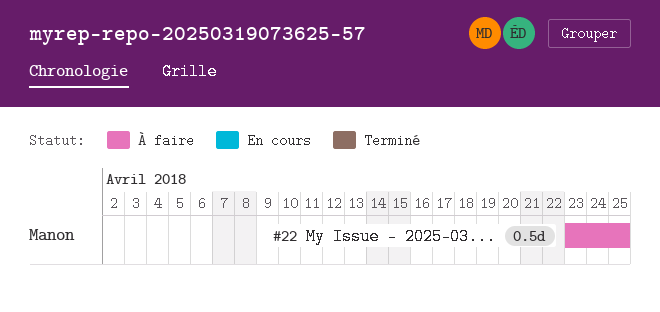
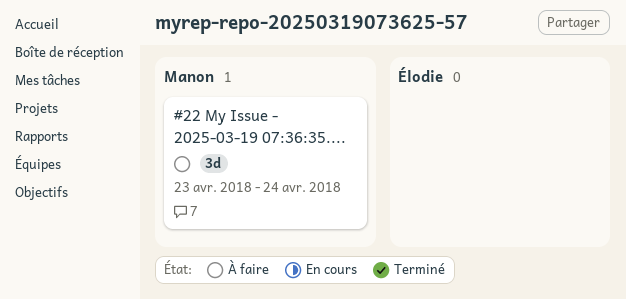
#22, estimate: 0.5d -> 3d
#22, due: Apr 25 -> Apr 24

